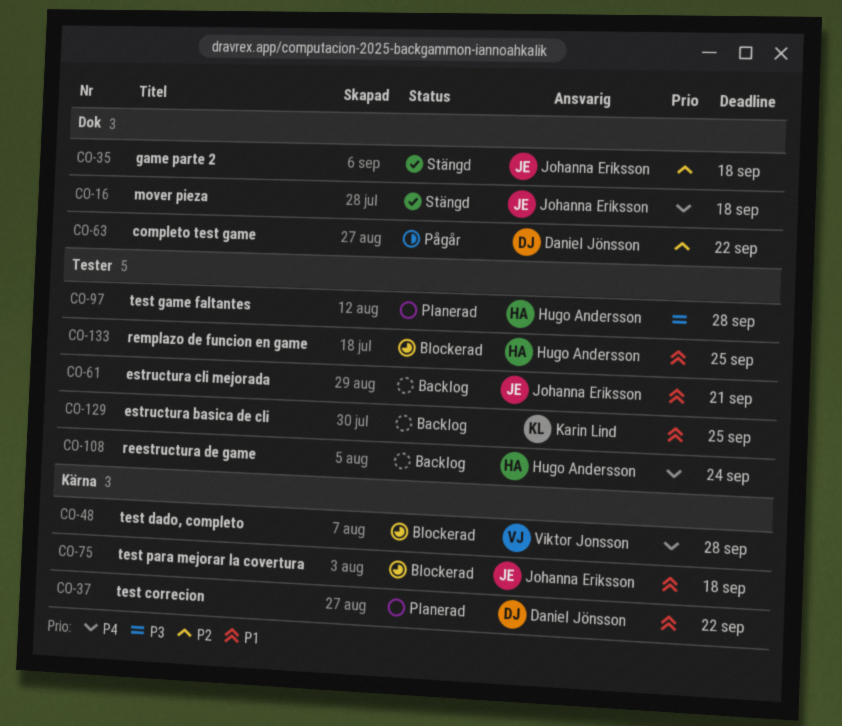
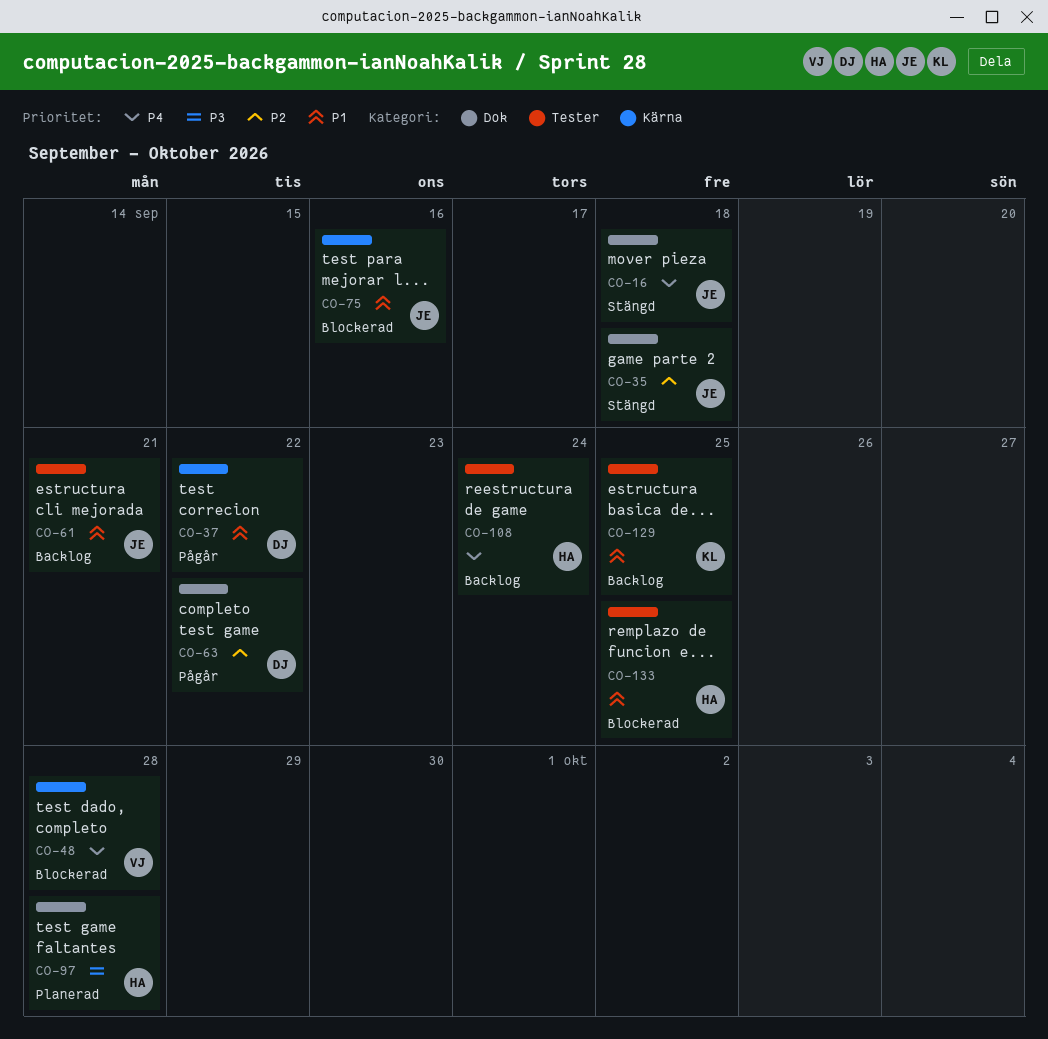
CO-37, status: Planerad -> Pågår
CO-75, due: Sep 18 -> Sep 16
CO-97, label: Tester -> Dok

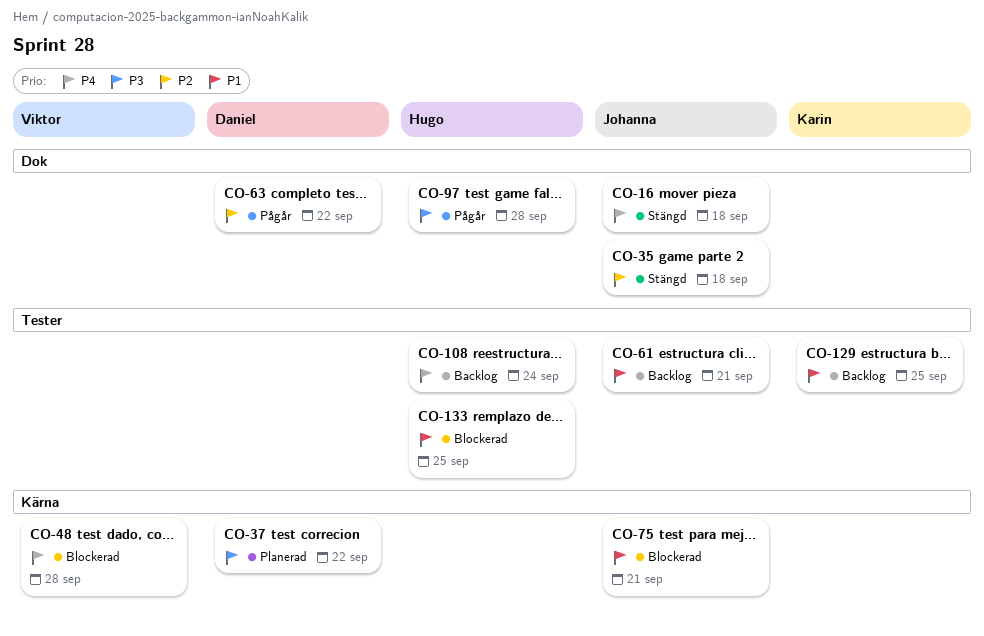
CO-37, status: Pågår -> Planerad
CO-37, priority: P1 -> P3
CO-75, due: Sep 16 -> Sep 21
CO-97, status: Planerad -> Pågår

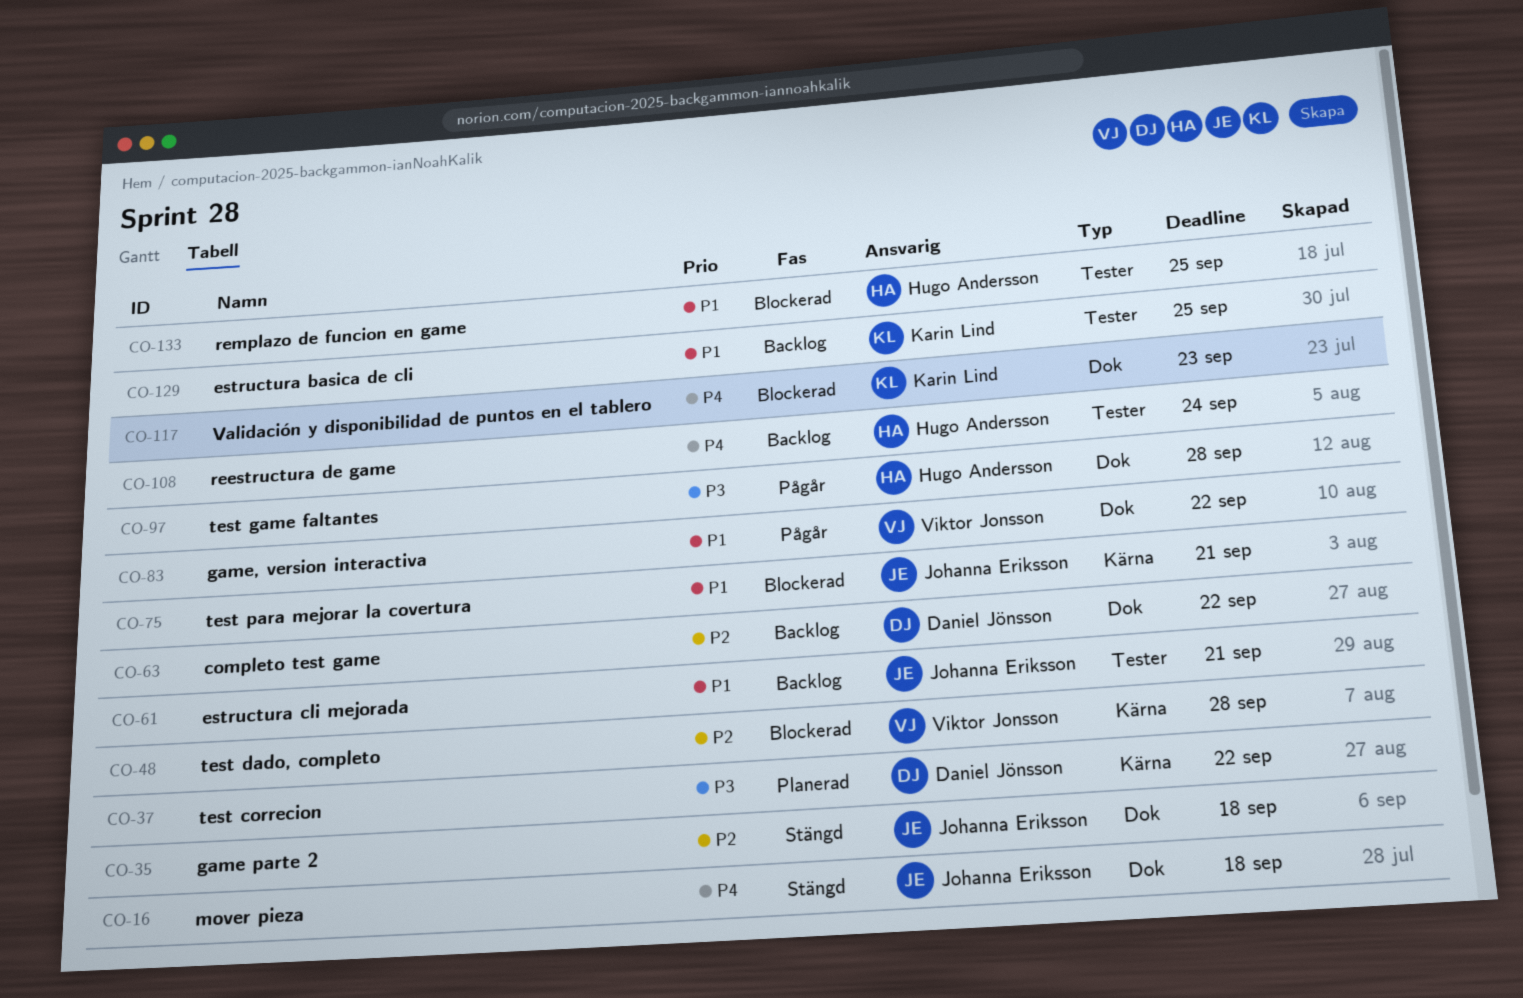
CO-48, priority: P4 -> P2
CO-63, status: Pågår -> Backlog
CO-83: none -> present
CO-117: none -> present

